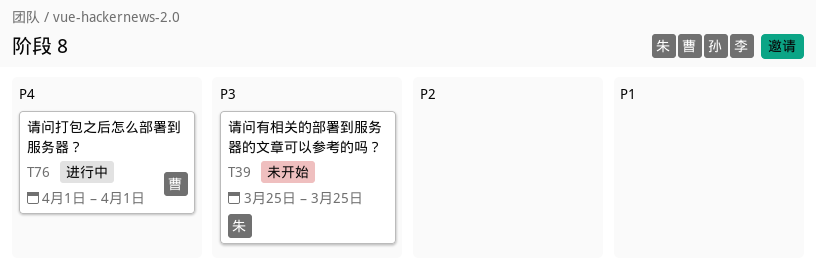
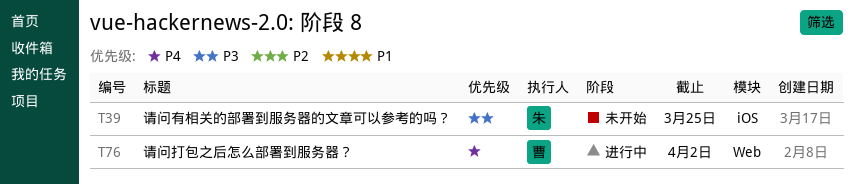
T76, due: Apr 1 -> Apr 2

